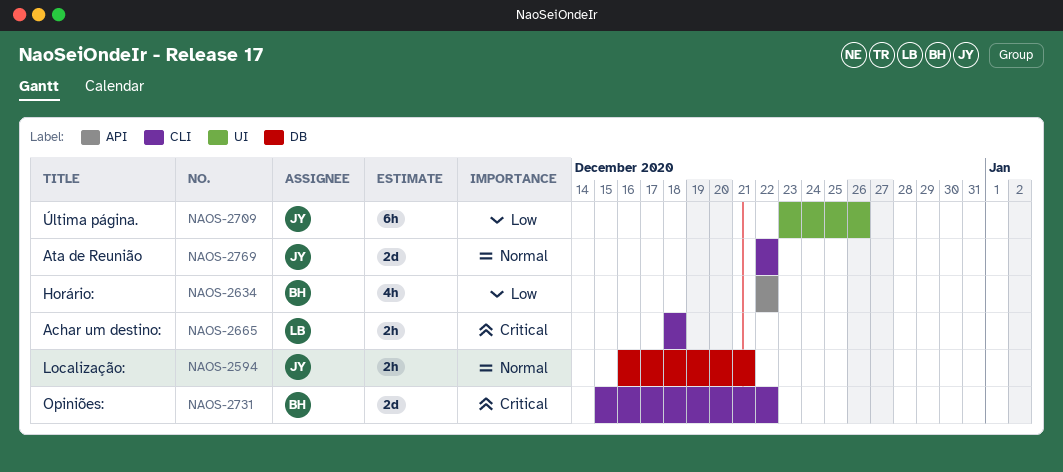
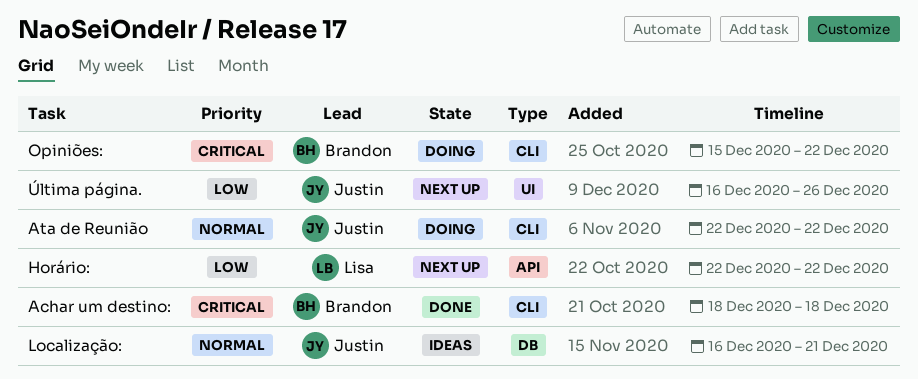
Achar um destino:, owner: Lisa -> Brandon
Horário:, owner: Brandon -> Lisa
Última página., start: Dec 23 -> Dec 16

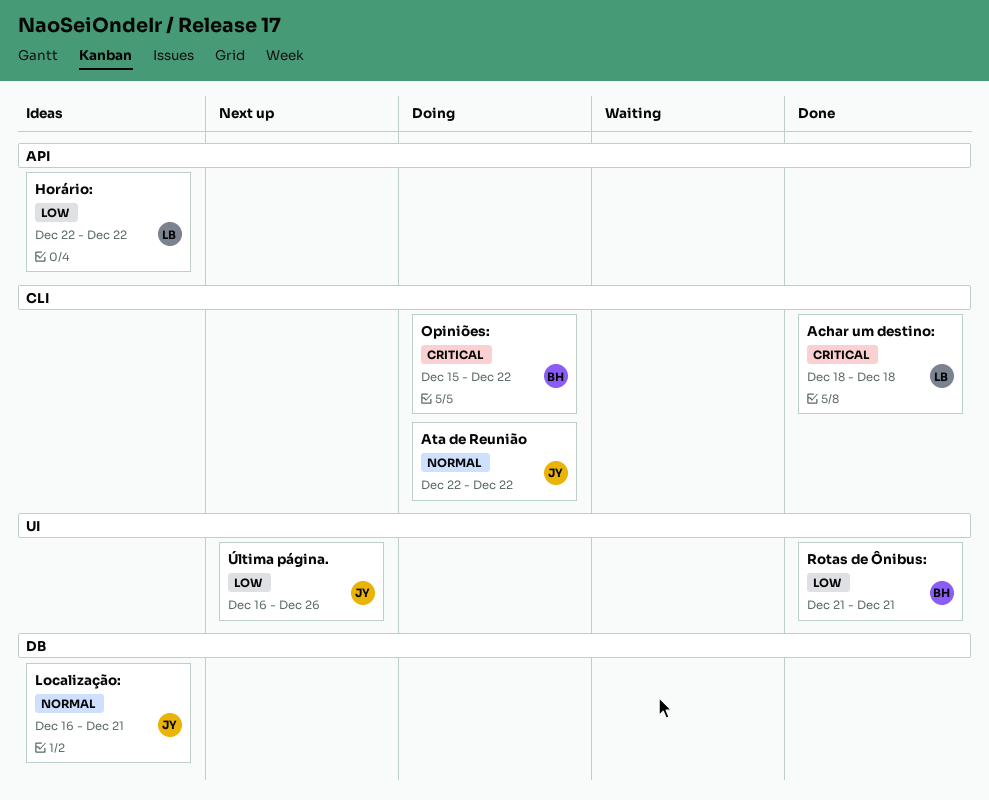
Achar um destino:, owner: Brandon -> Lisa
Horário:, status: Next up -> Ideas
Rotas de Ônibus:: none -> present

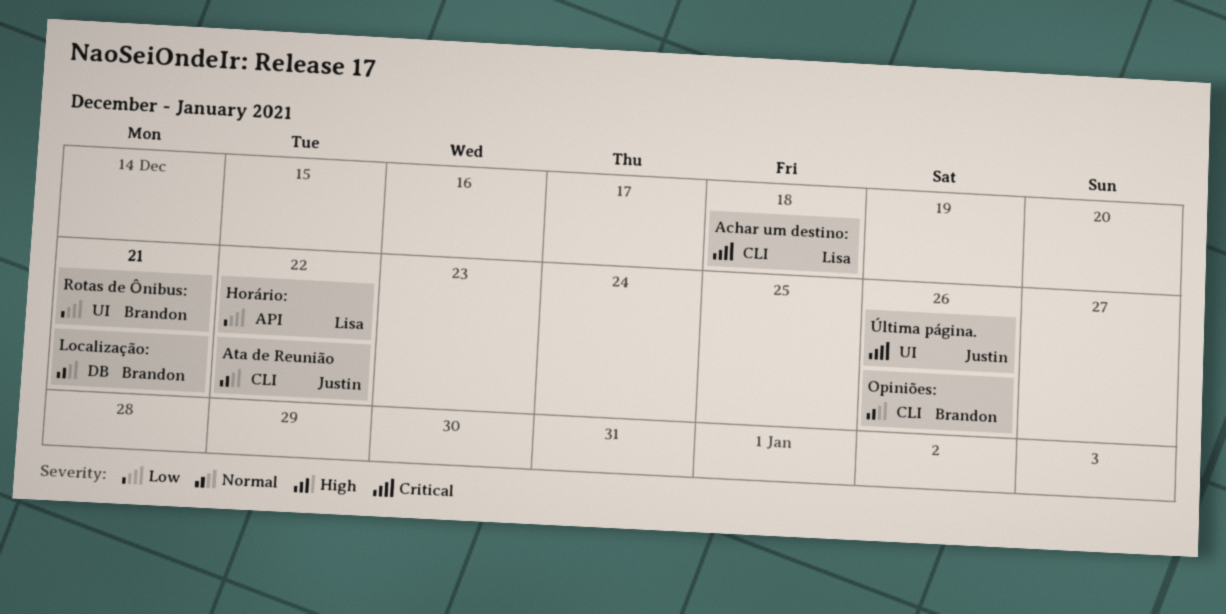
Localização:, owner: Justin -> Brandon
Opiniões:, priority: Critical -> Normal
Opiniões:, due: Dec 22 -> Dec 26
Última página., priority: Low -> Critical

